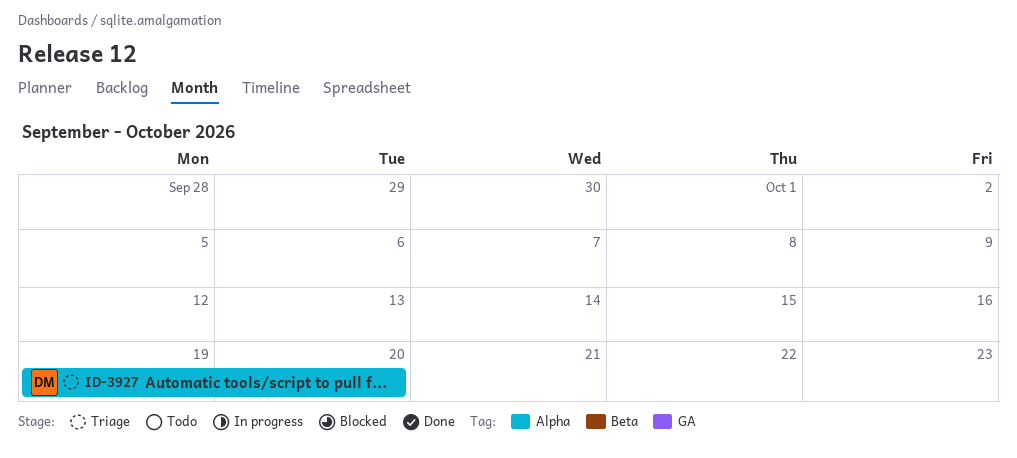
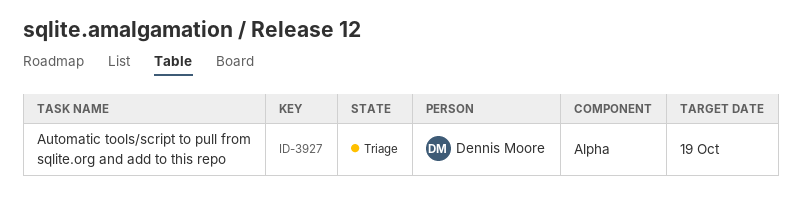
ID-3927, due: Oct 20 -> Oct 19

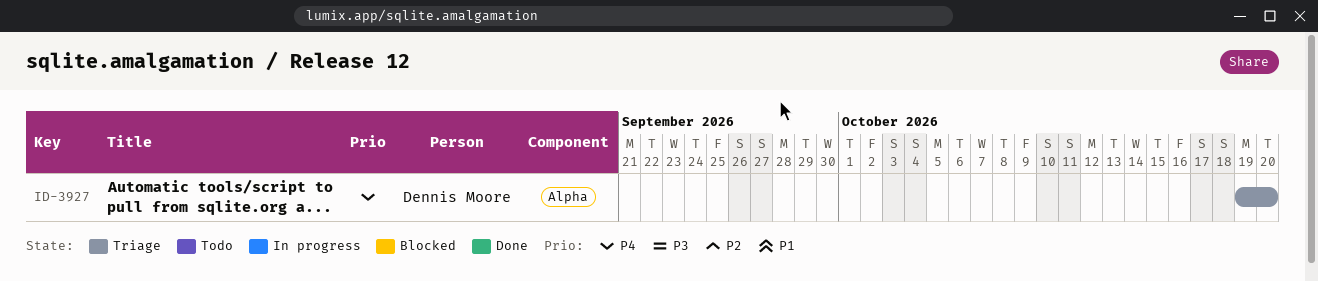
ID-3927, due: Oct 19 -> Oct 20

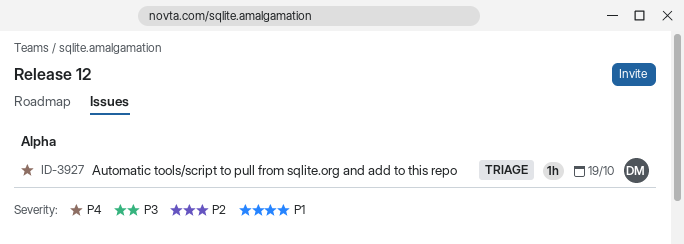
ID-3927, due: Oct 20 -> Oct 19

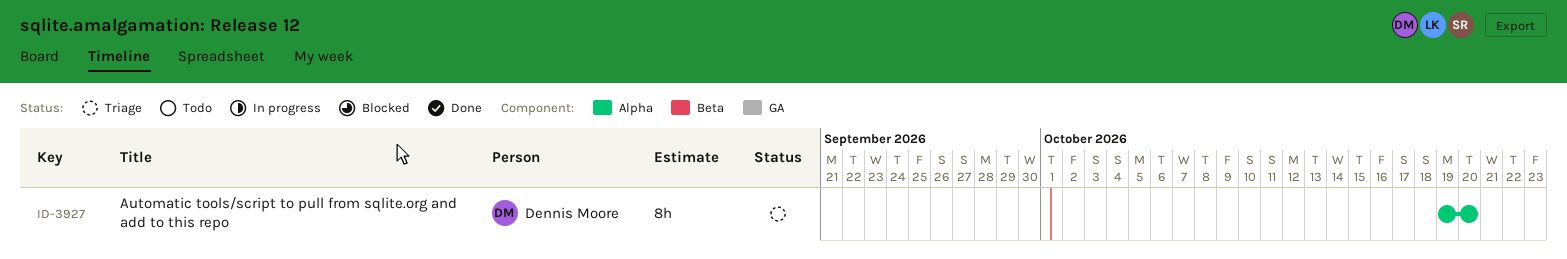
ID-3927, estimate: 1h -> 8h
ID-3927, due: Oct 19 -> Oct 20

